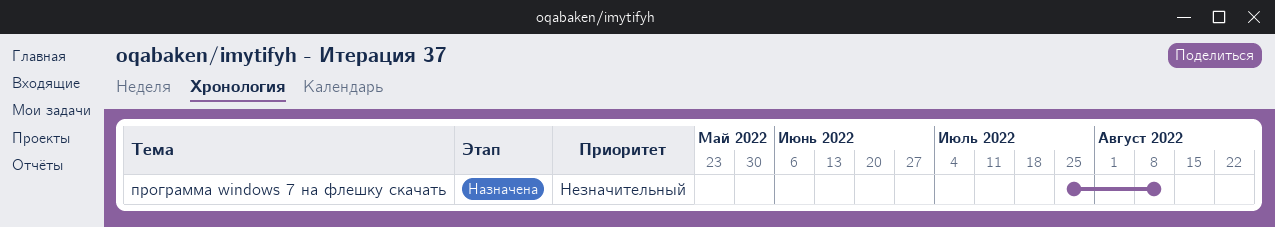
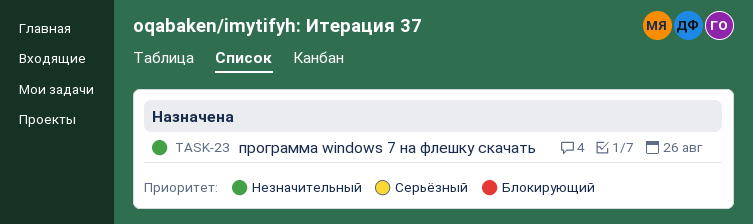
программа windows 7 на флешку скачать, due: Aug 12 -> Aug 26

